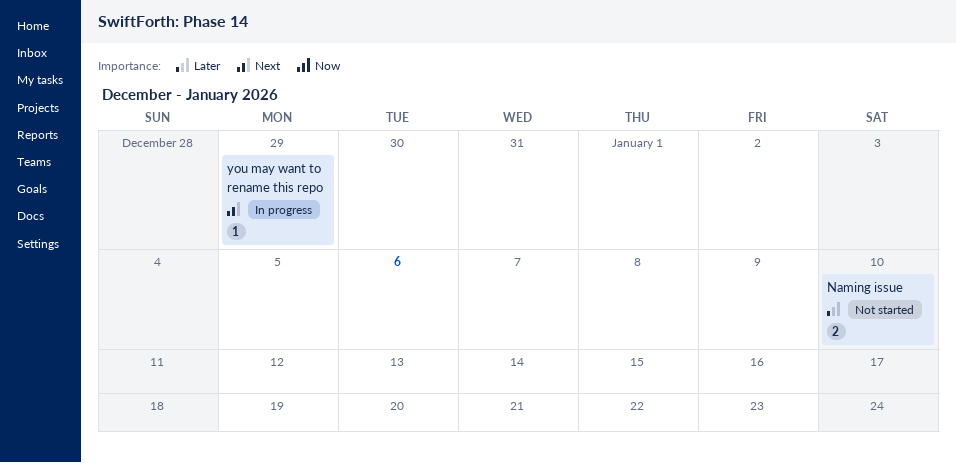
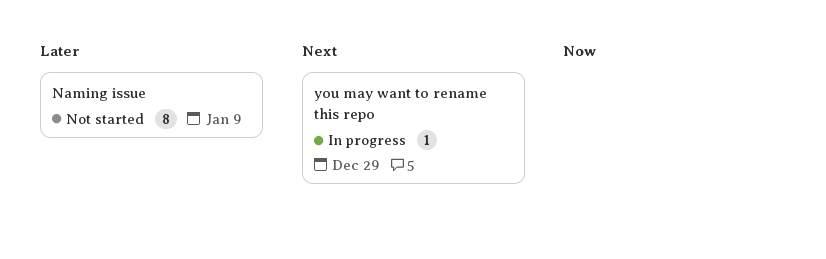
Naming issue, estimate: 2 -> 8
Naming issue, due: Jan 10 -> Jan 9

